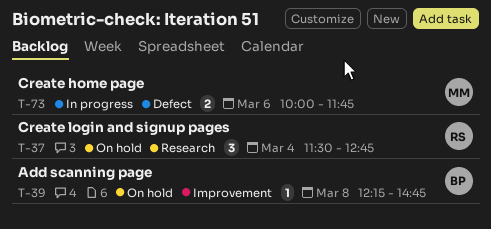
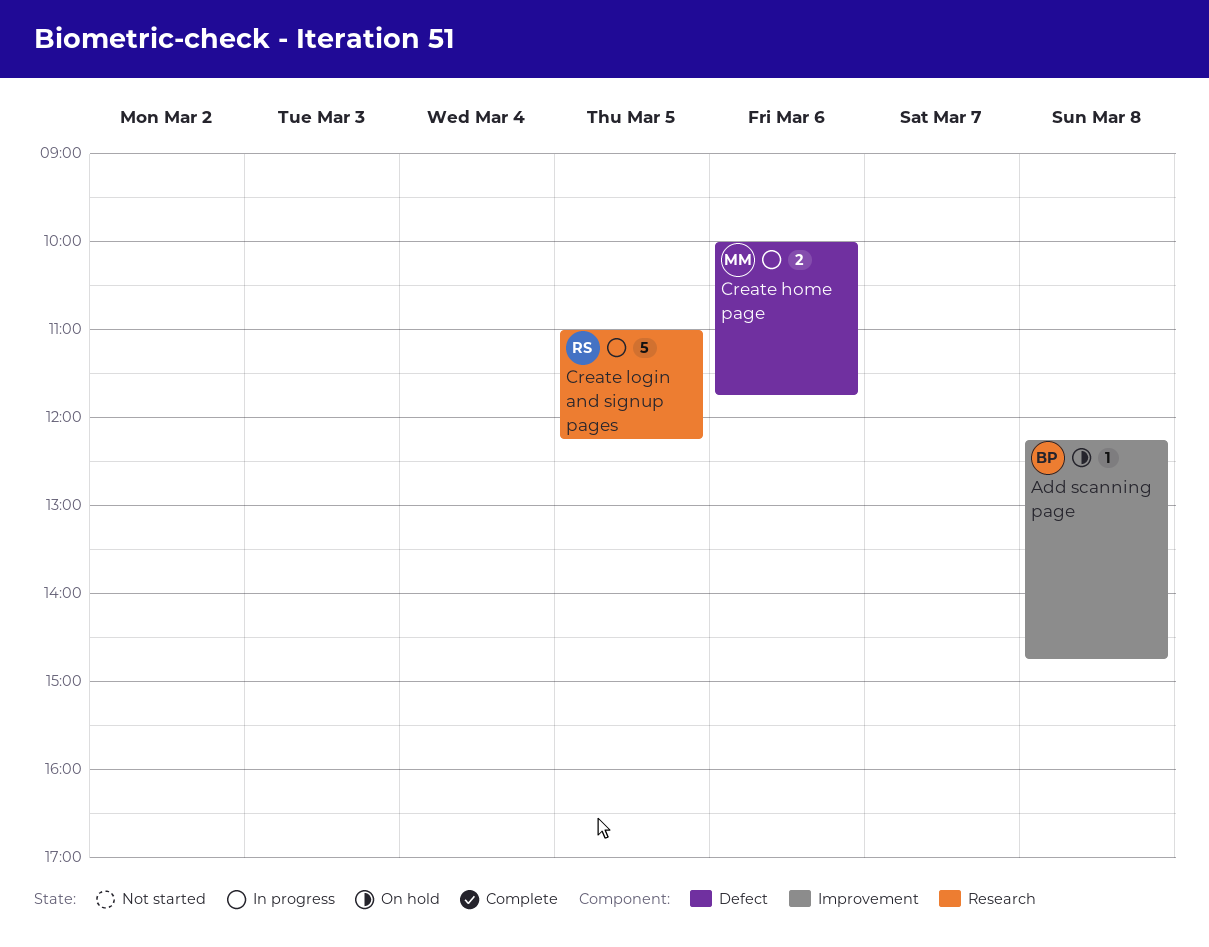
Create login and signup pages, status: On hold -> In progress
Create login and signup pages, estimate: 3 -> 5
Create login and signup pages, day: Mar 4 -> Mar 5
Create login and signup pages, begins: 11:30 -> 11:00
Create login and signup pages, ends: 12:45 -> 12:15

